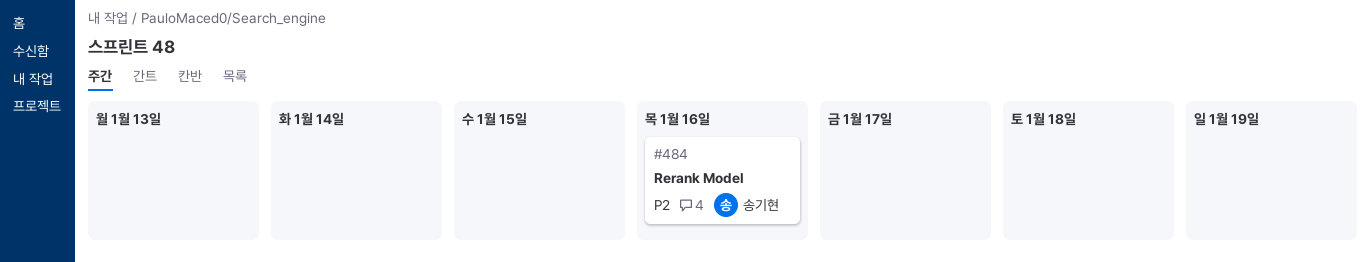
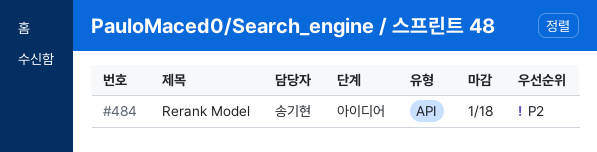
#484, due: Jan 16 -> Jan 18

